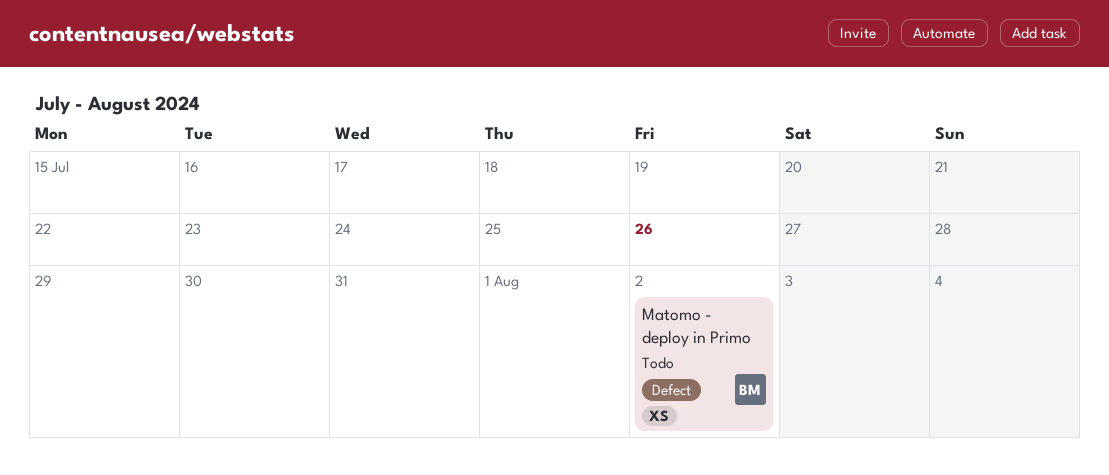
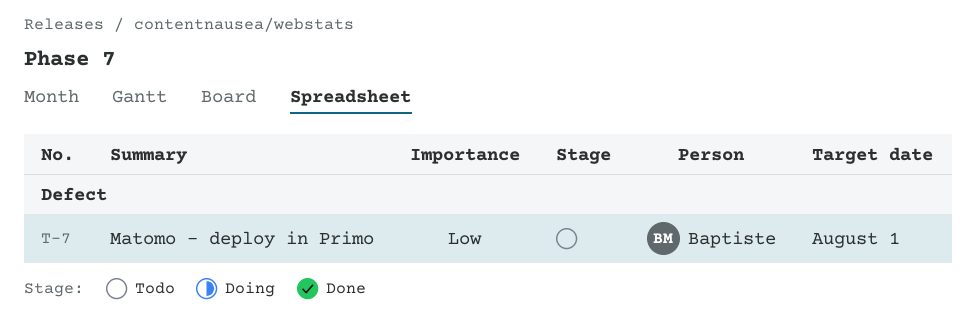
Matomo - deploy in Primo, due: Aug 2 -> Aug 1

